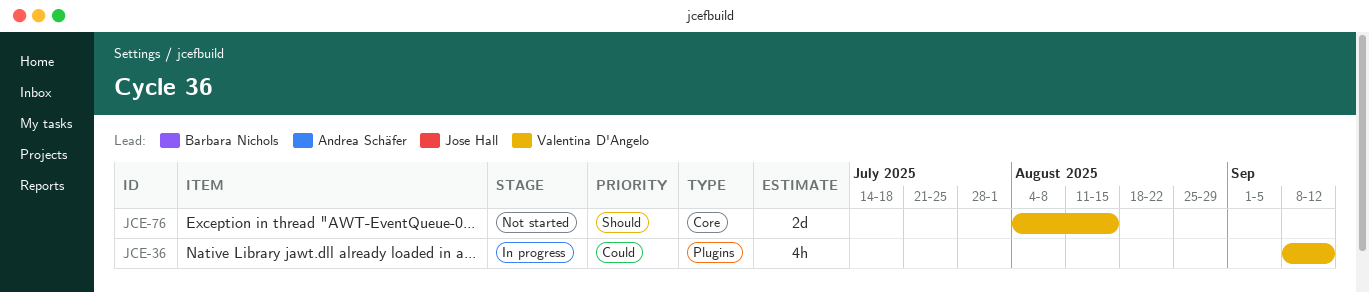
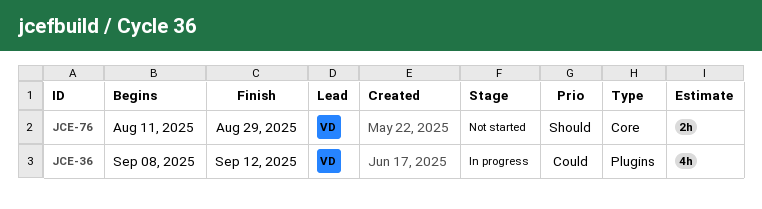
JCE-76, estimate: 2d -> 2h
JCE-76, start: Aug 4 -> Aug 11
JCE-76, due: Aug 15 -> Aug 29

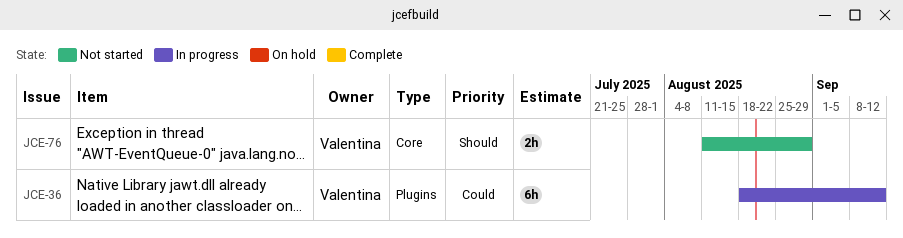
JCE-36, estimate: 4h -> 6h
JCE-36, start: Sep 8 -> Aug 18

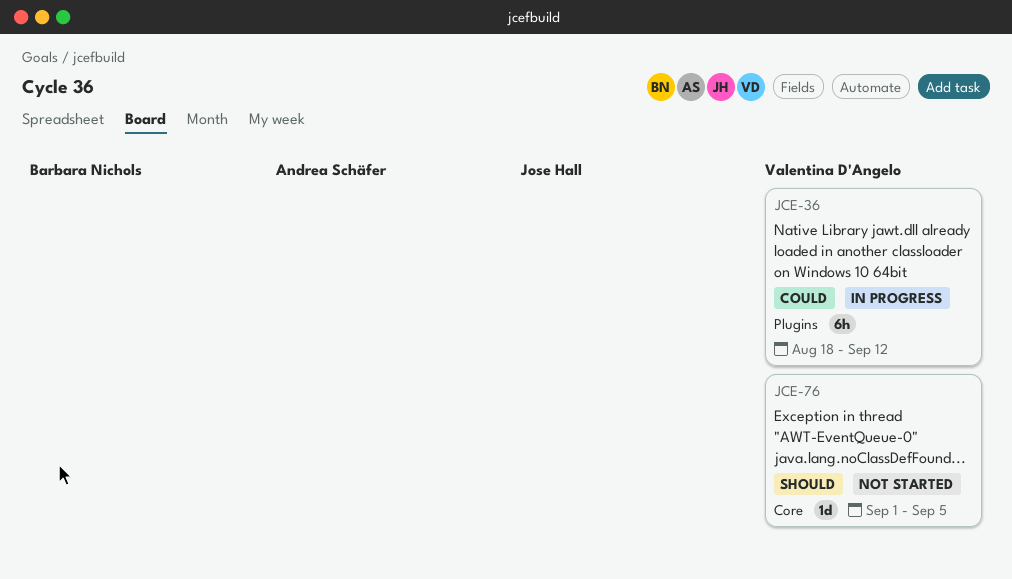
JCE-76, estimate: 2h -> 1d
JCE-76, start: Aug 11 -> Sep 1
JCE-76, due: Aug 29 -> Sep 5

